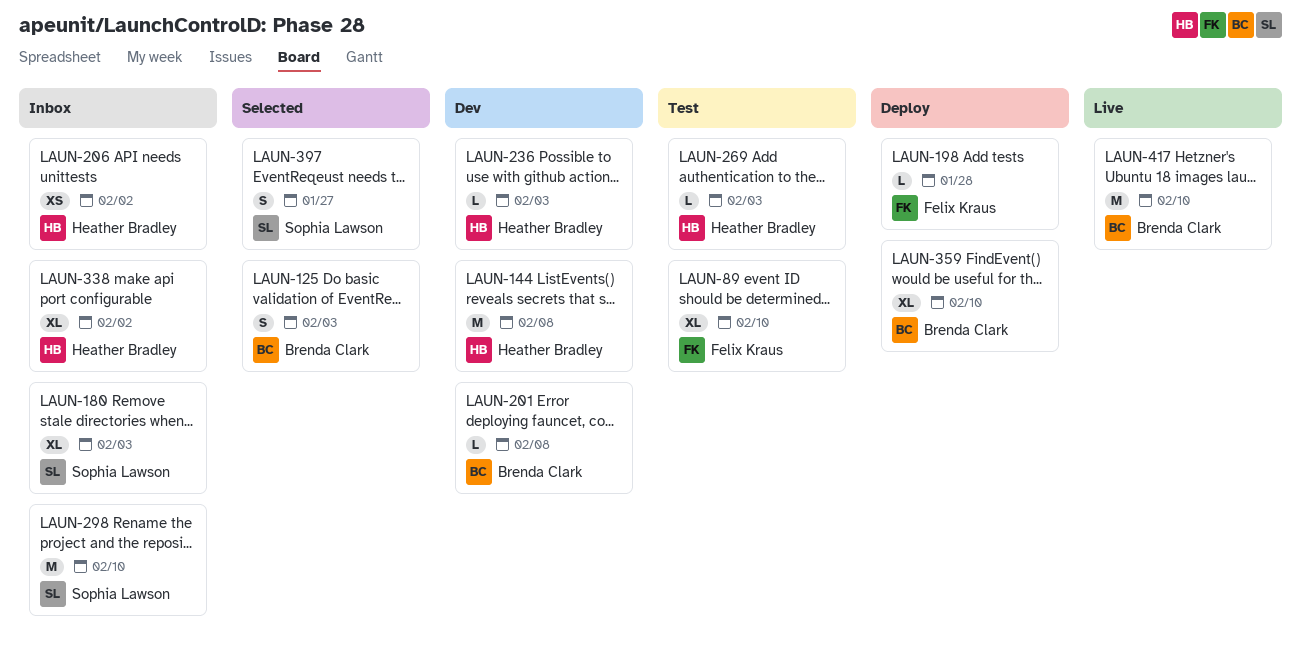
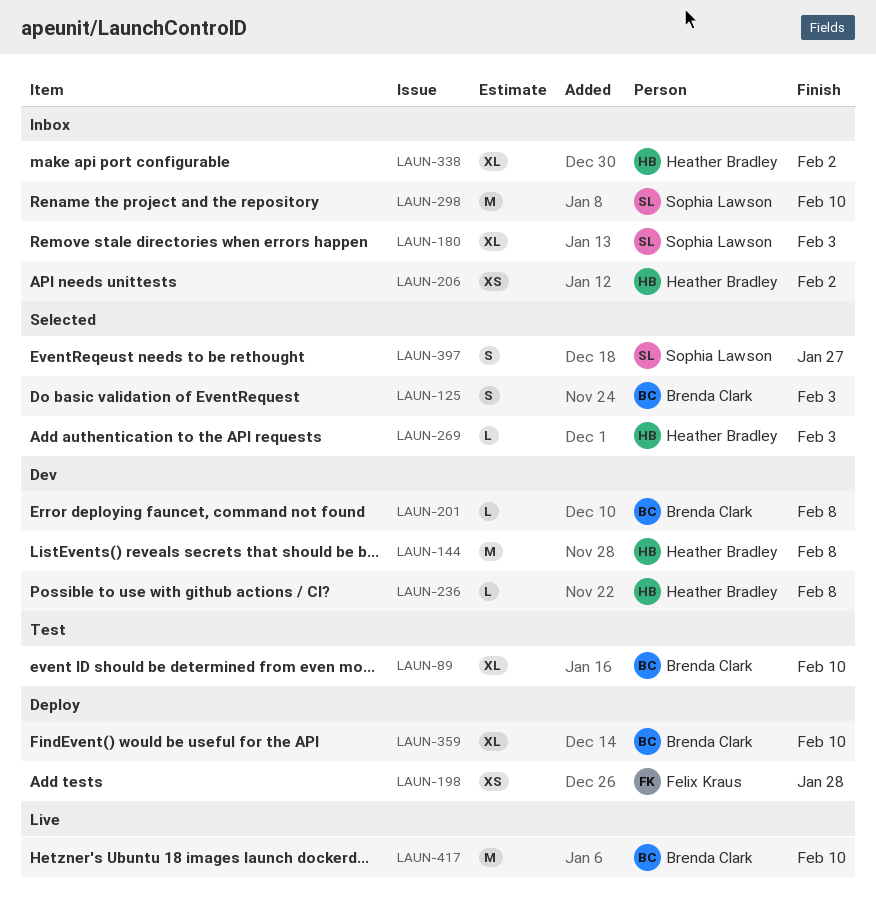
LAUN-89, owner: Felix Kraus -> Brenda Clark
LAUN-198, estimate: L -> XS
LAUN-236, due: Feb 3 -> Feb 8
LAUN-269, status: Test -> Selected

